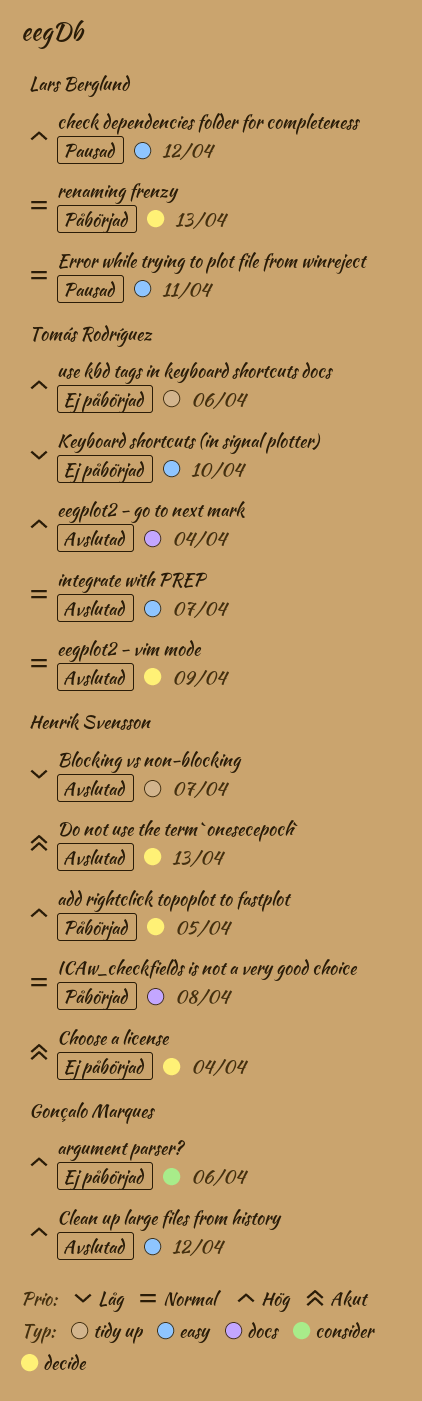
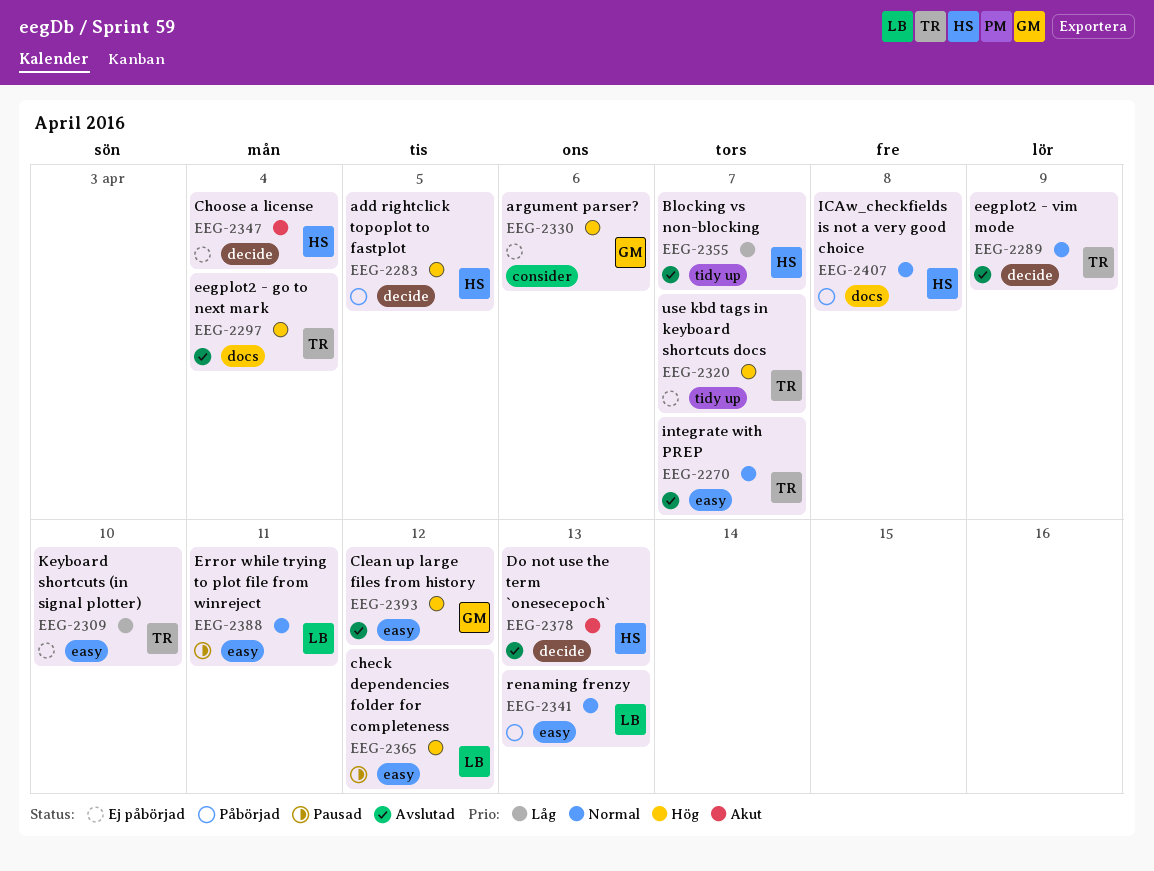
renaming frenzy, label: decide -> easy
use kbd tags in keyboard shortcuts docs, due: Apr 6 -> Apr 7

